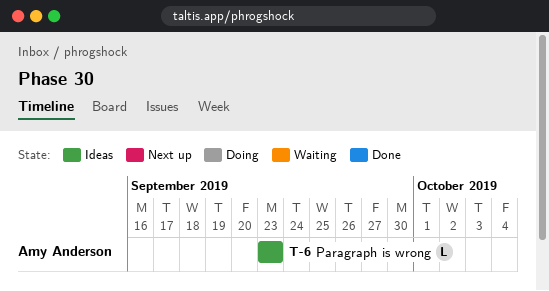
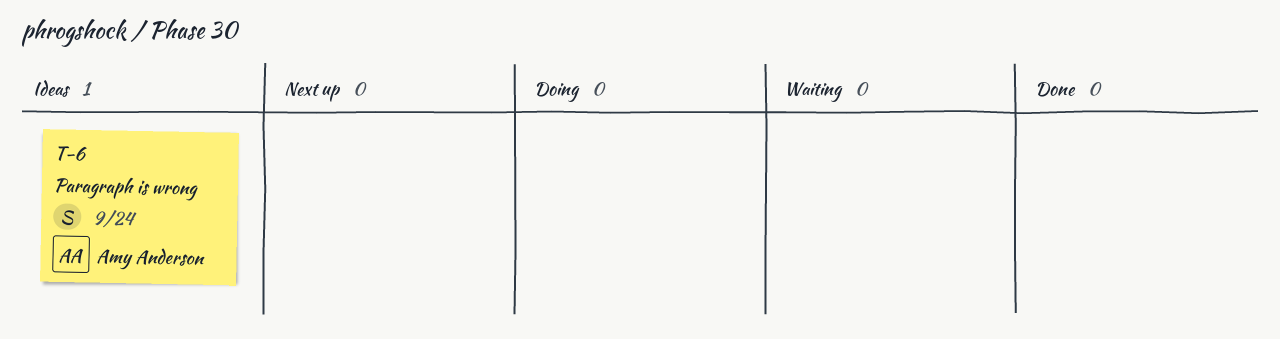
T-6, estimate: L -> S
T-6, due: Sep 23 -> Sep 24

